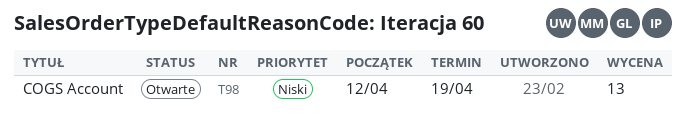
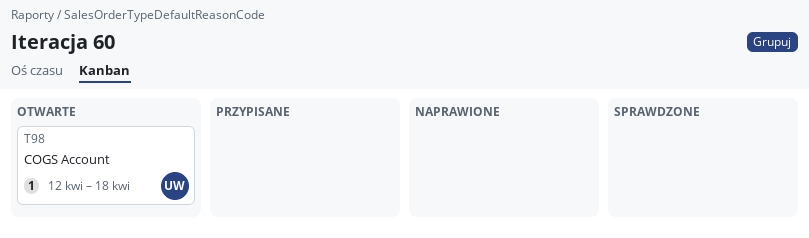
T98, estimate: 13 -> 1
T98, due: Apr 19 -> Apr 18

